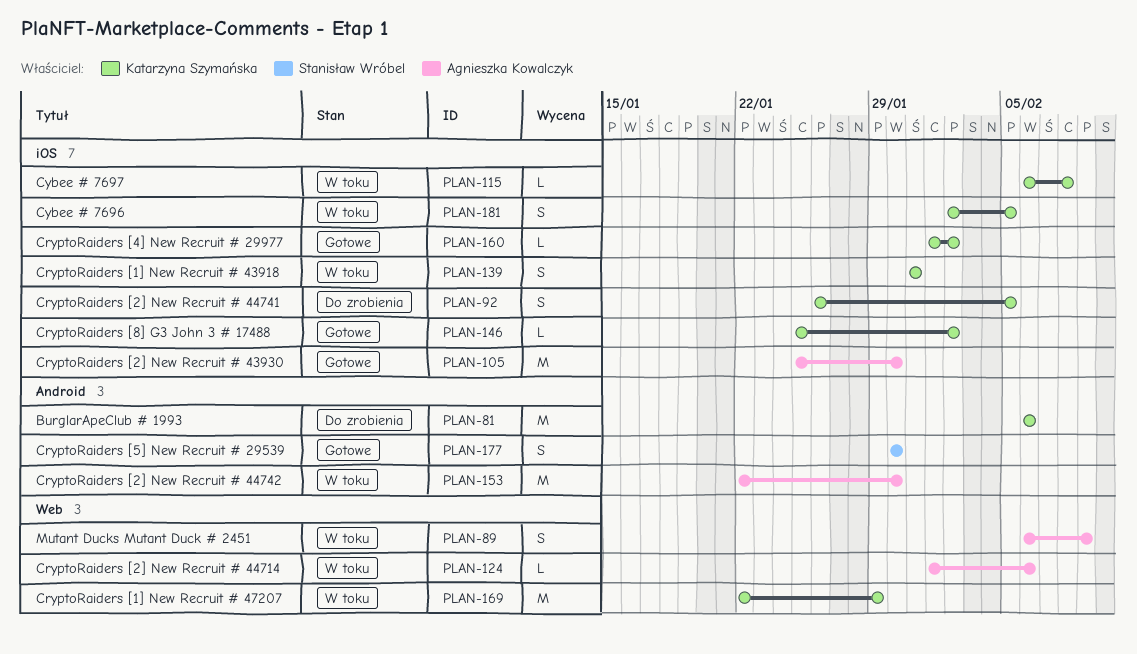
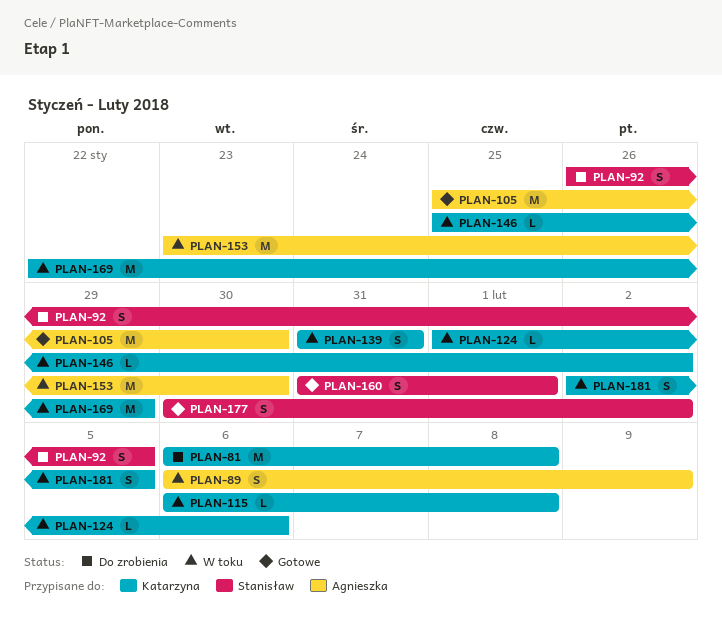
PLAN-81, due: Feb 6 -> Feb 8
PLAN-92, owner: Katarzyna Szymańska -> Stanisław Wróbel
PLAN-124, owner: Agnieszka Kowalczyk -> Katarzyna Szymańska
PLAN-146, status: Gotowe -> W toku
PLAN-153, start: Jan 22 -> Jan 23
PLAN-160, owner: Katarzyna Szymańska -> Stanisław Wróbel
PLAN-160, estimate: L -> S
PLAN-160, start: Feb 1 -> Jan 31
PLAN-160, due: Feb 2 -> Feb 1
PLAN-177, due: Jan 30 -> Feb 2

